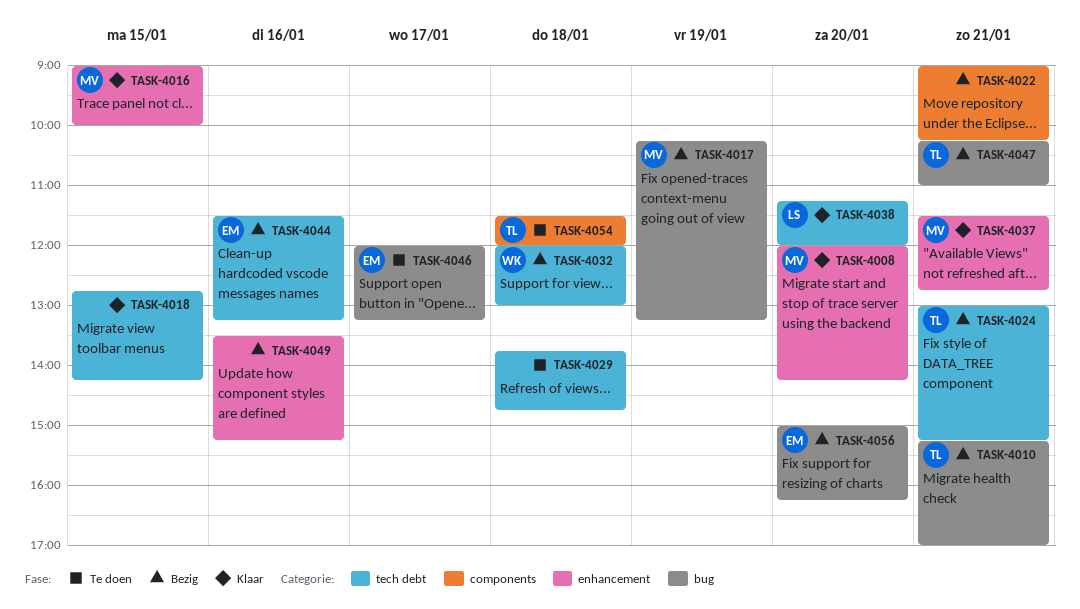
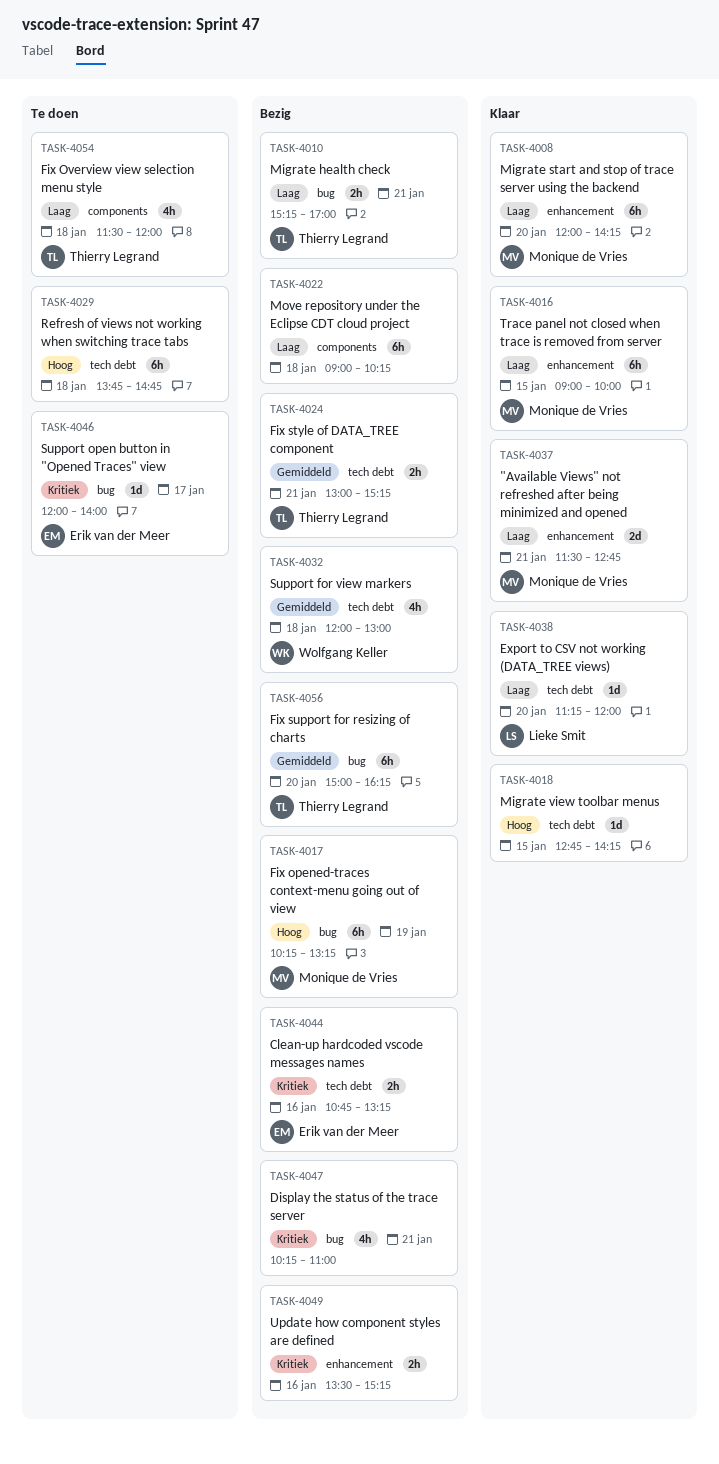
TASK-4022, day: Jan 21 -> Jan 18
TASK-4044, begins: 11:30 -> 10:45
TASK-4046, ends: 13:15 -> 14:00
TASK-4047, owner: Thierry Legrand -> none
TASK-4056, owner: Erik van der Meer -> Thierry Legrand

